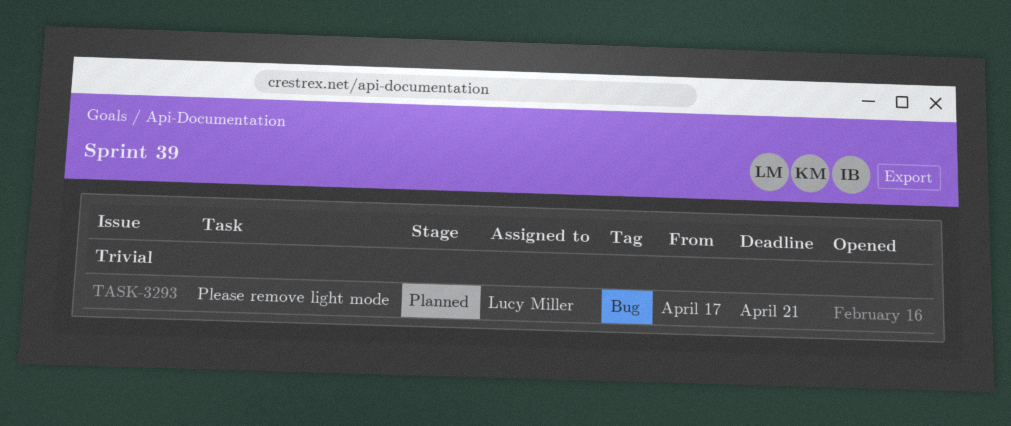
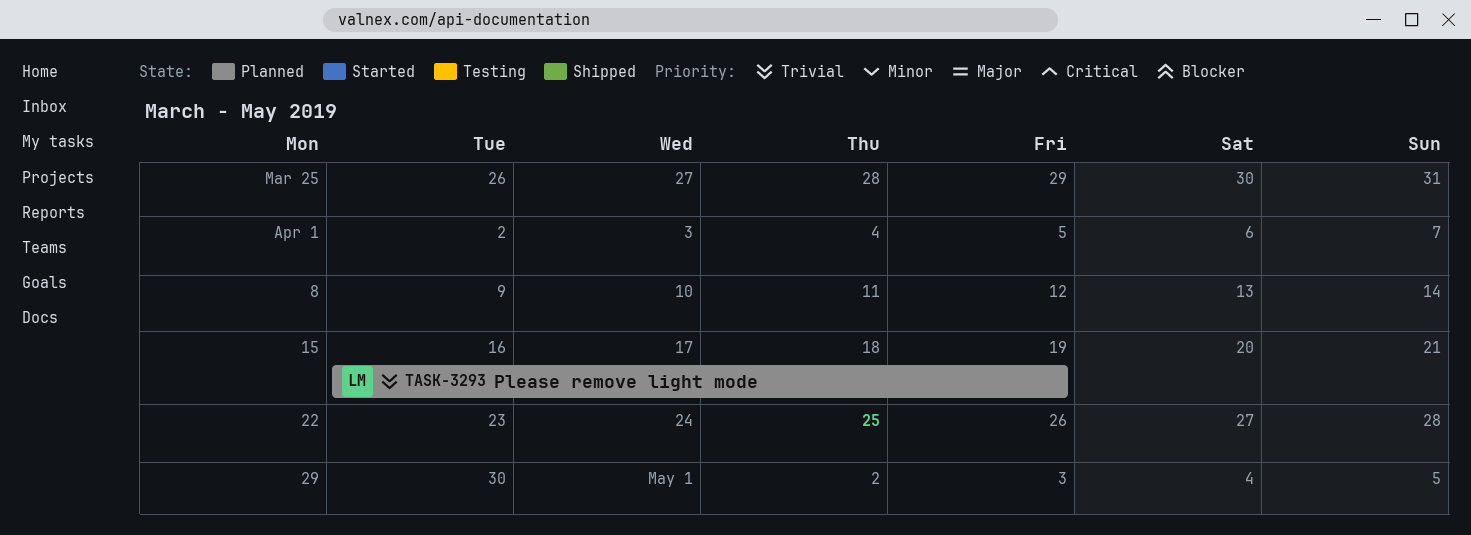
TASK-3293, start: Apr 17 -> Apr 16
TASK-3293, due: Apr 21 -> Apr 19

